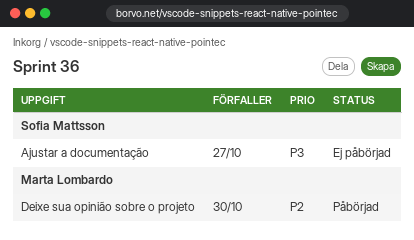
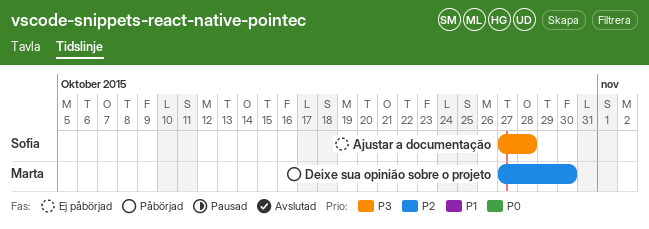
Ajustar a documentação, due: Oct 27 -> Oct 28

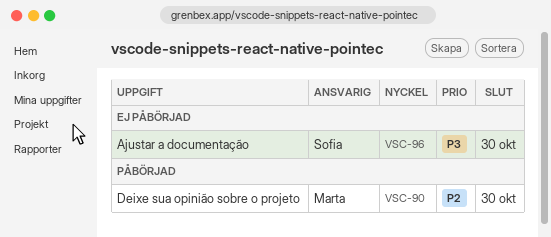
Ajustar a documentação, due: Oct 28 -> Oct 30

